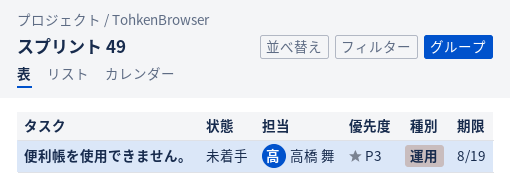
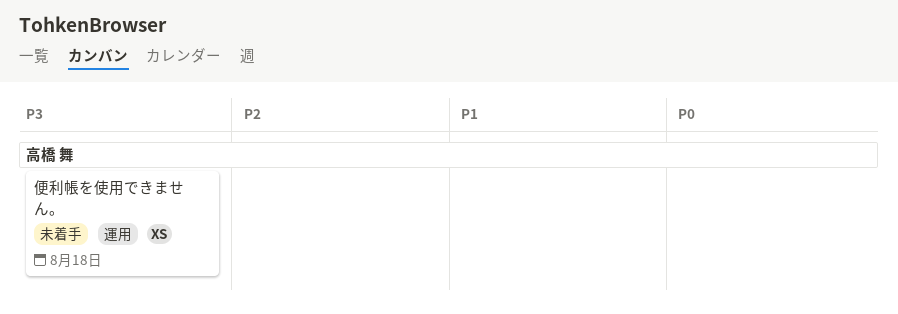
便利帳を使用できません。, due: Aug 19 -> Aug 18

